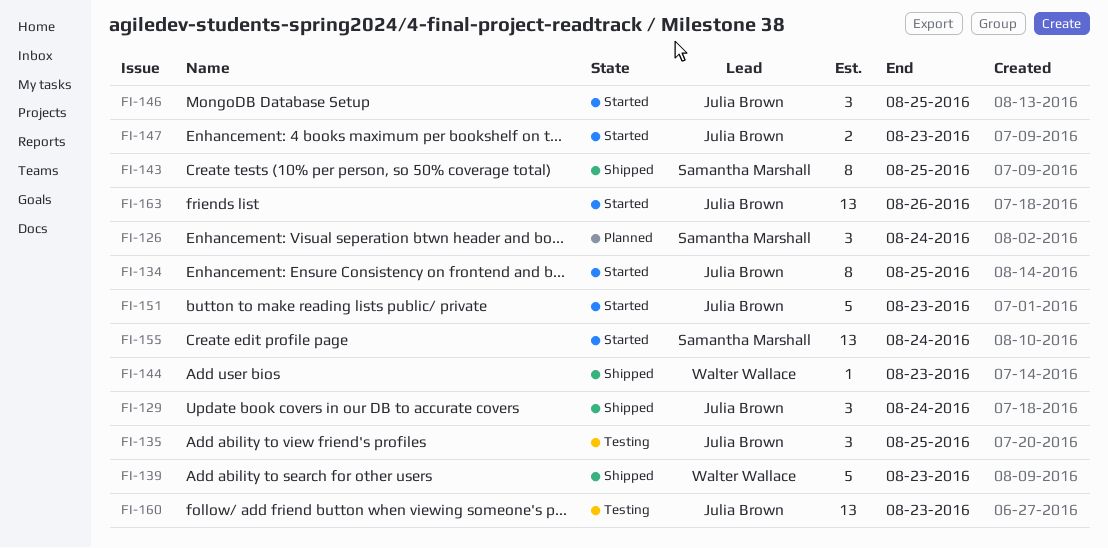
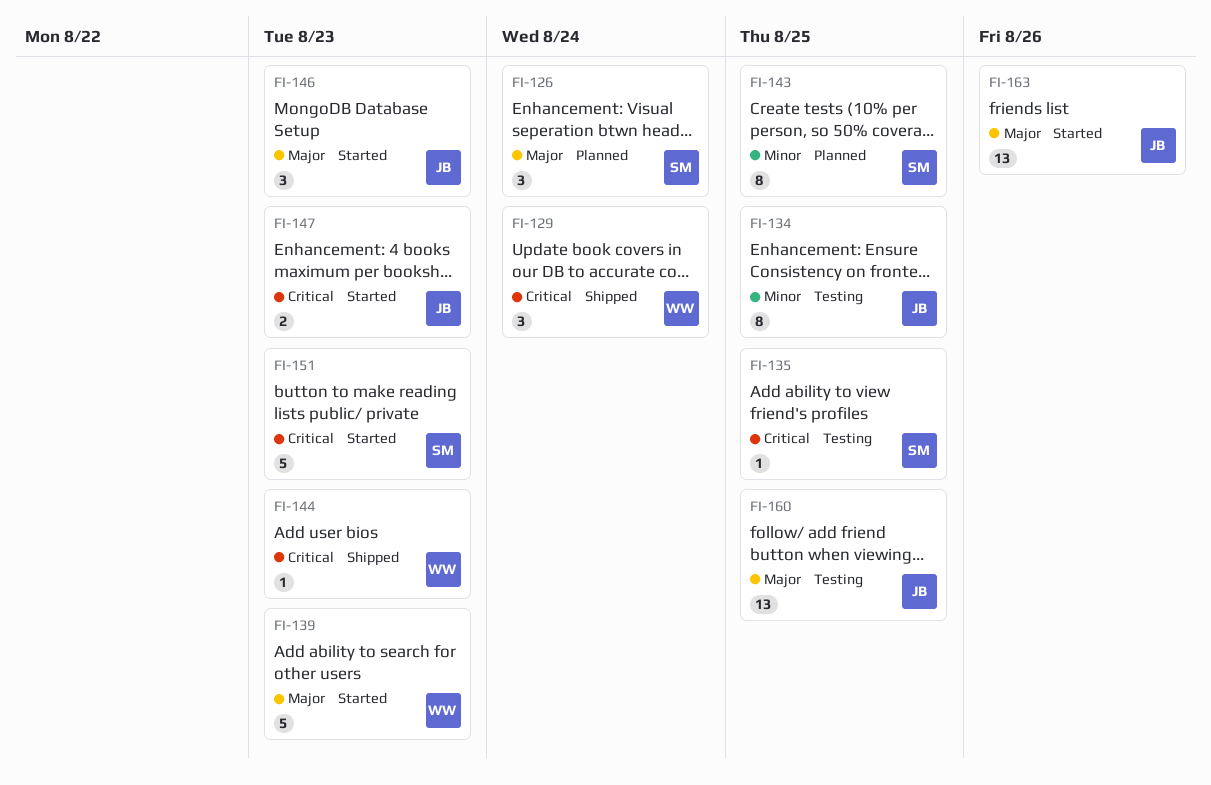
FI-129, owner: Julia Brown -> Walter Wallace
FI-134, status: Started -> Testing
FI-135, owner: Julia Brown -> Samantha Marshall
FI-135, estimate: 3 -> 1
FI-139, status: Shipped -> Started
FI-143, status: Shipped -> Planned
FI-146, due: Aug 25 -> Aug 23
FI-151, owner: Julia Brown -> Samantha Marshall
FI-155: present -> none
FI-160, due: Aug 23 -> Aug 25

